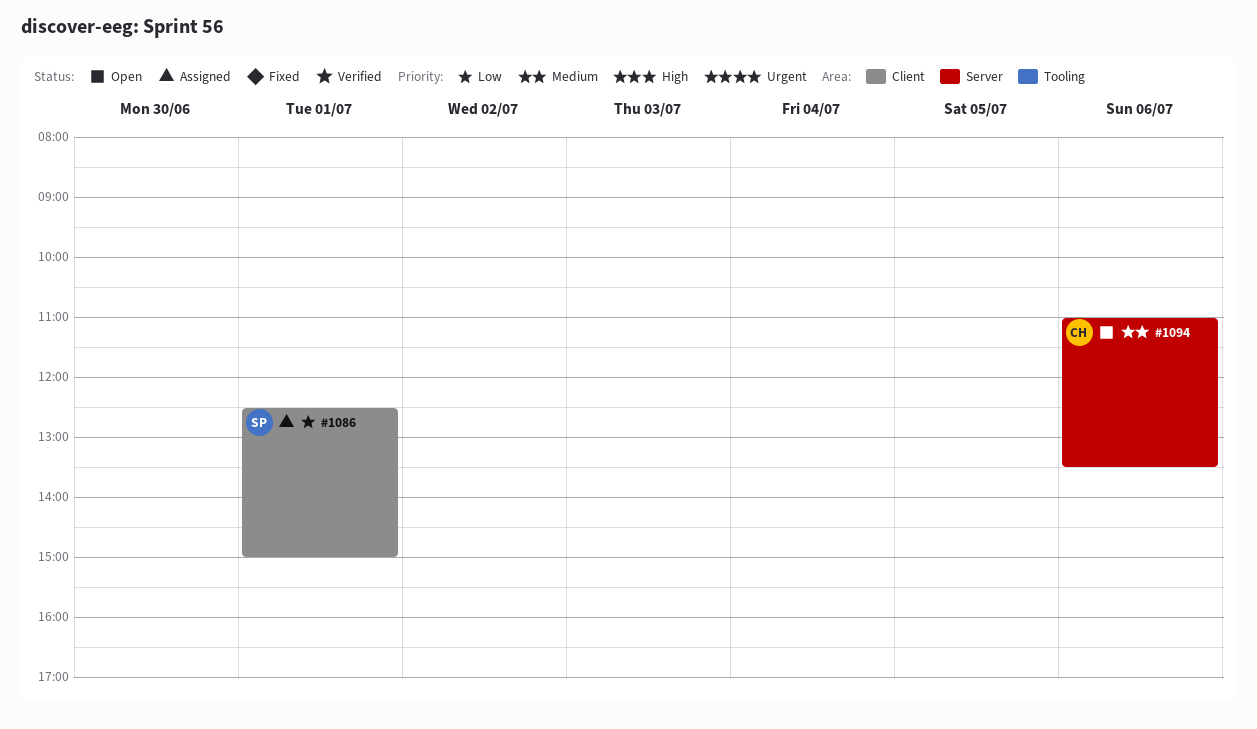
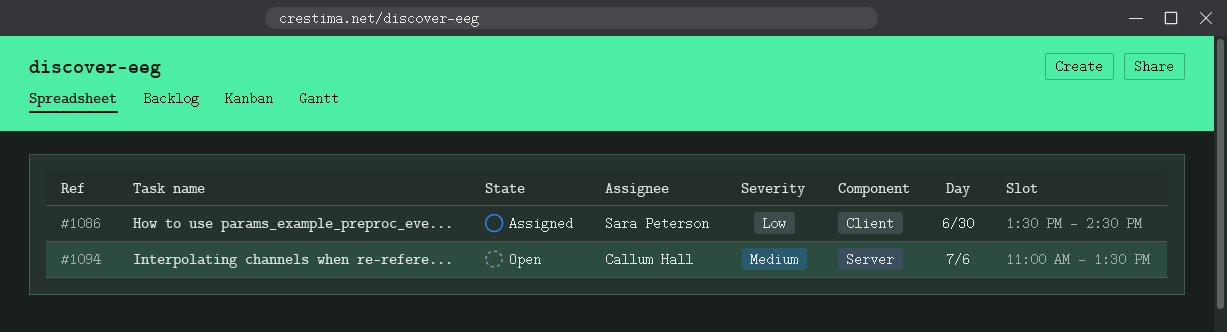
#1086, day: Jul 1 -> Jun 30
#1086, begins: 12:30 -> 13:30
#1086, ends: 15:00 -> 14:30

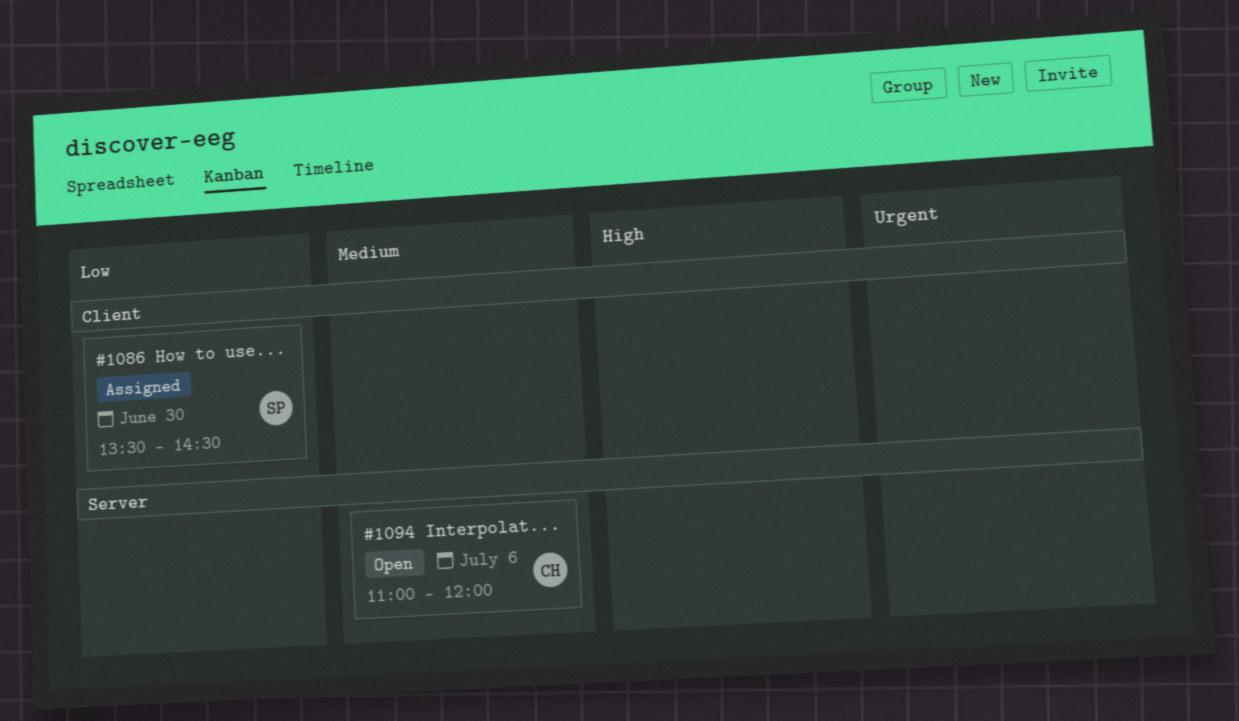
#1094, ends: 13:30 -> 12:00

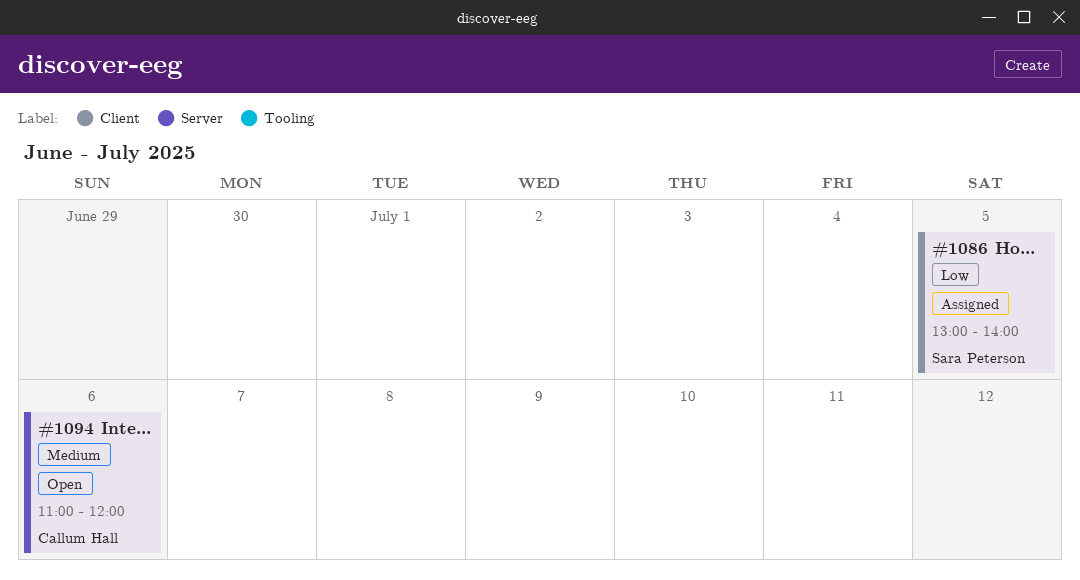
#1086, day: Jun 30 -> Jul 5
#1086, begins: 13:30 -> 13:00
#1086, ends: 14:30 -> 14:00

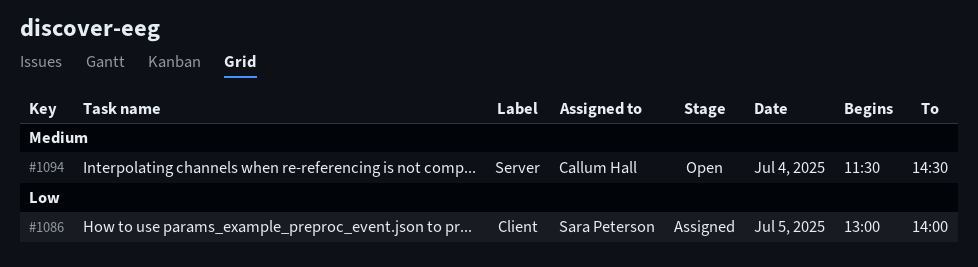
#1094, day: Jul 6 -> Jul 4
#1094, begins: 11:00 -> 11:30
#1094, ends: 12:00 -> 14:30

